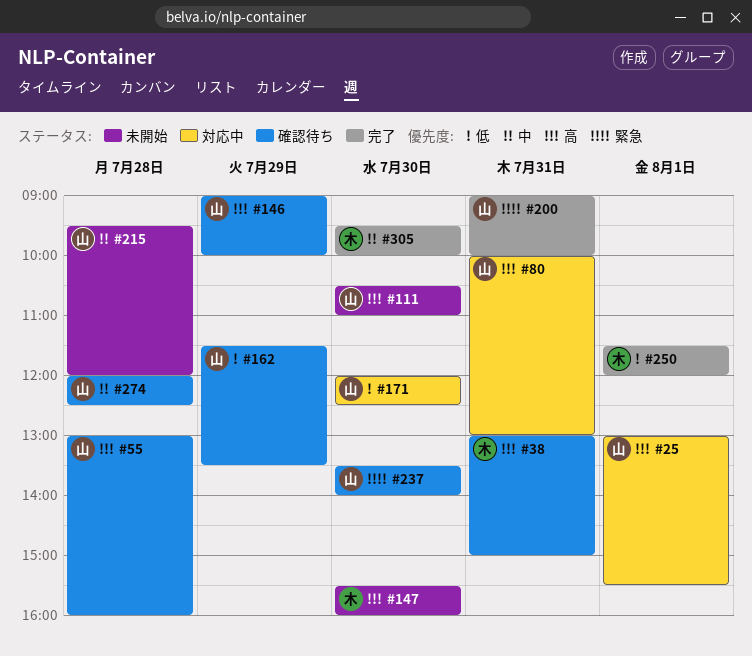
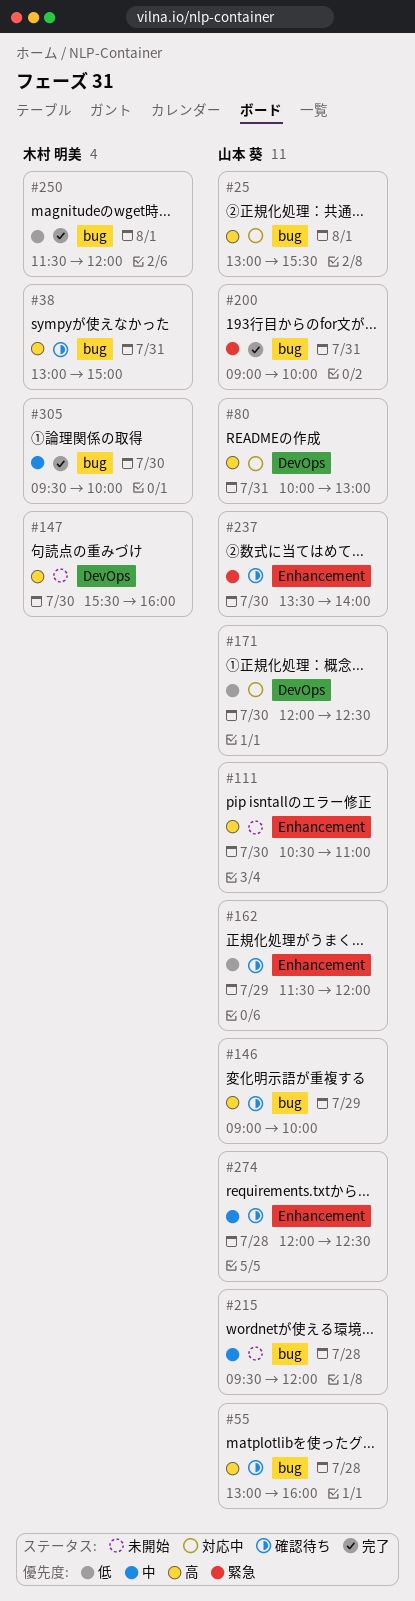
#162, ends: 13:30 -> 12:00

